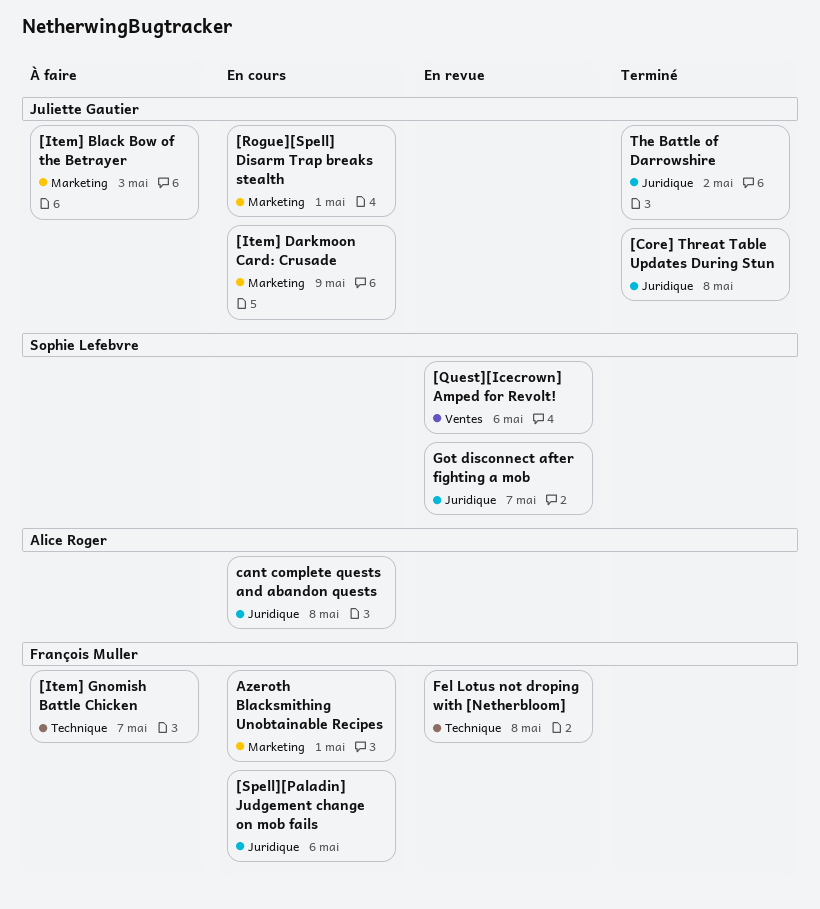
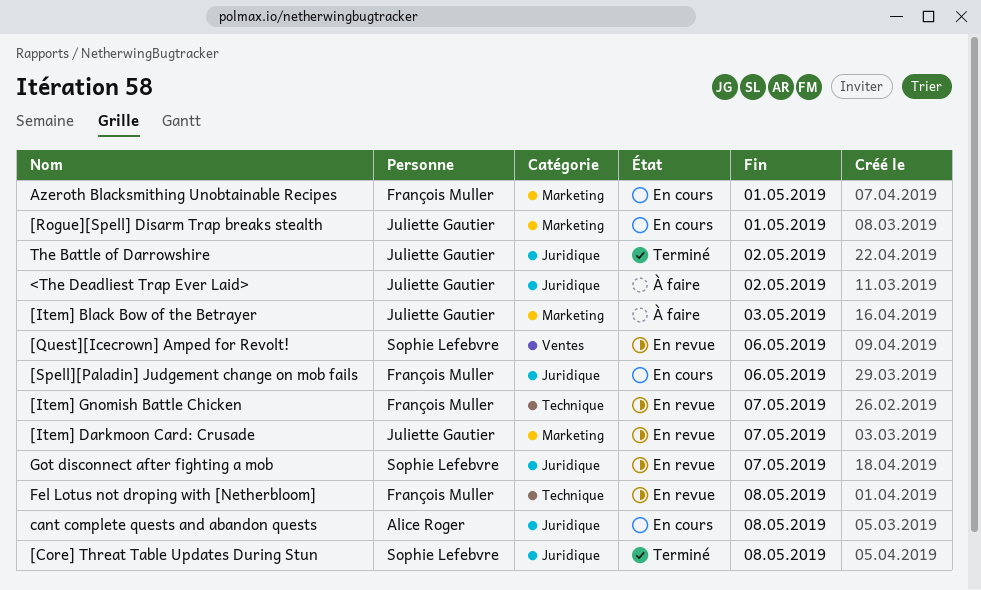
<The Deadliest Trap Ever Laid>: none -> present
[Core] Threat Table Updates During Stun, owner: Juliette Gautier -> Sophie Lefebvre
[Item] Darkmoon Card: Crusade, status: En cours -> En revue
[Item] Darkmoon Card: Crusade, due: May 9 -> May 7
[Item] Gnomish Battle Chicken, status: À faire -> En revue

